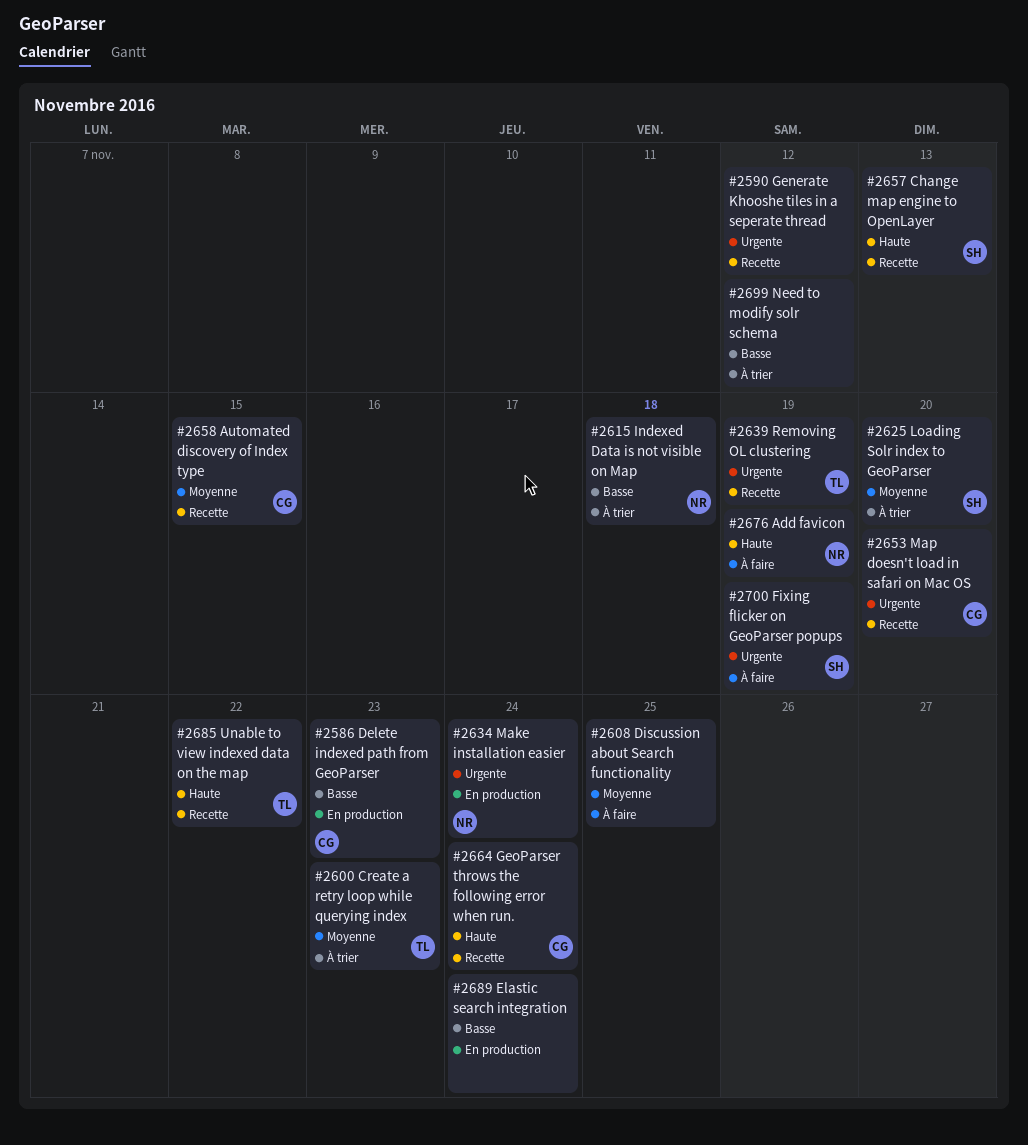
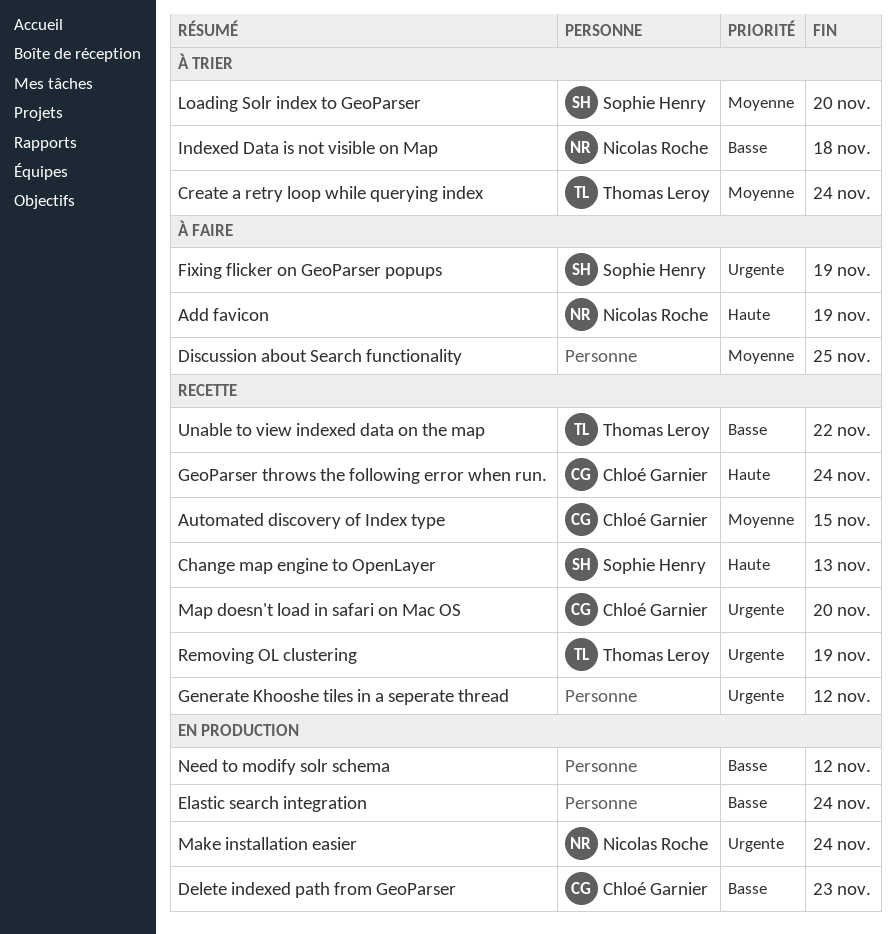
Create a retry loop while querying index, due: Nov 23 -> Nov 24
Need to modify solr schema, status: À trier -> En production
Unable to view indexed data on the map, priority: Haute -> Basse

